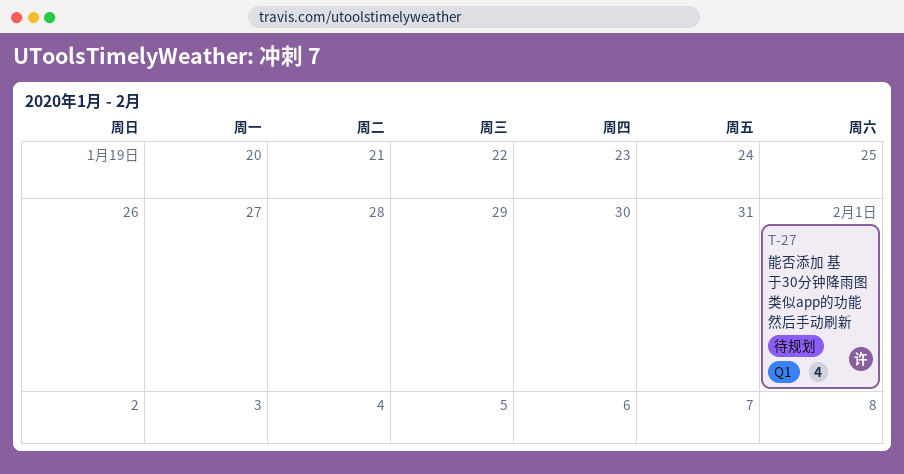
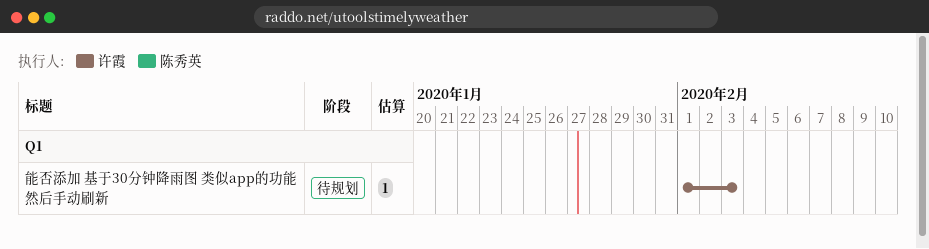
能否添加 基于30分钟降雨图 类似app的功能 然后手动刷新, estimate: 4 -> 1
能否添加 基于30分钟降雨图 类似app的功能 然后手动刷新, due: Feb 1 -> Feb 3

